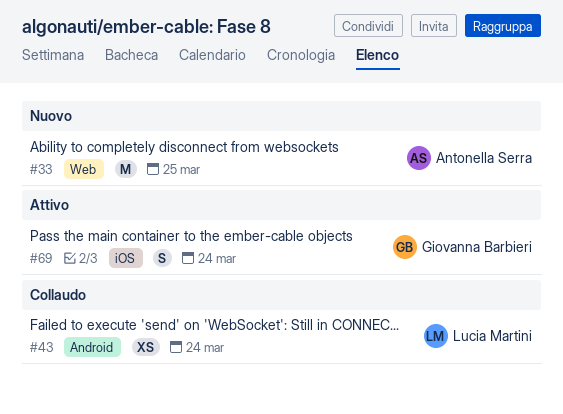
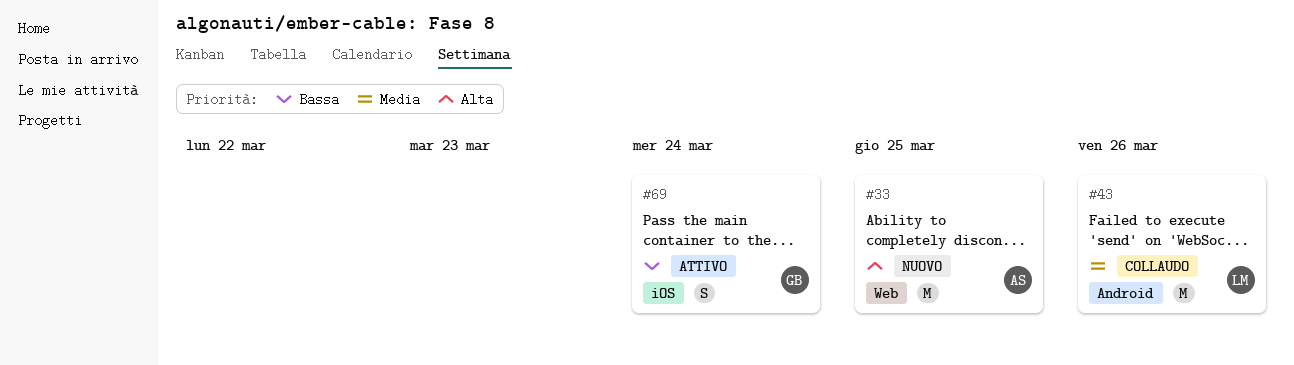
#43, estimate: XS -> M
#43, due: Mar 24 -> Mar 26

